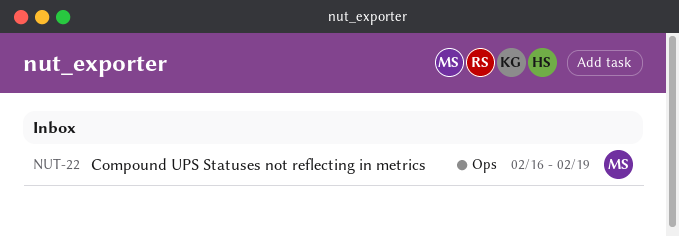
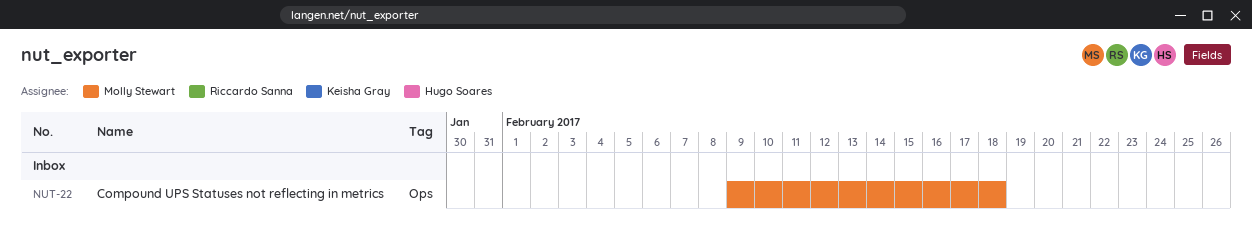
NUT-22, start: Feb 16 -> Feb 9
NUT-22, due: Feb 19 -> Feb 18

